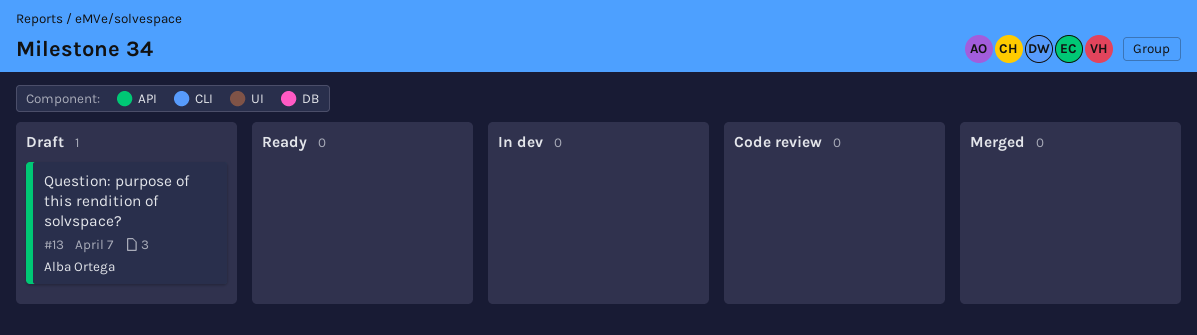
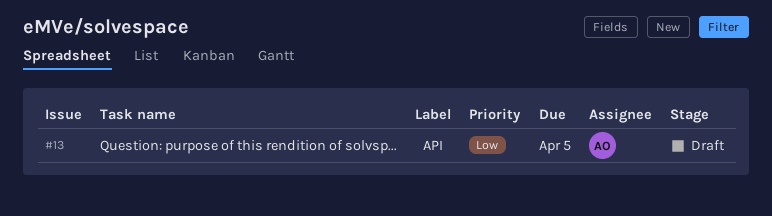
#13, due: Apr 7 -> Apr 5

